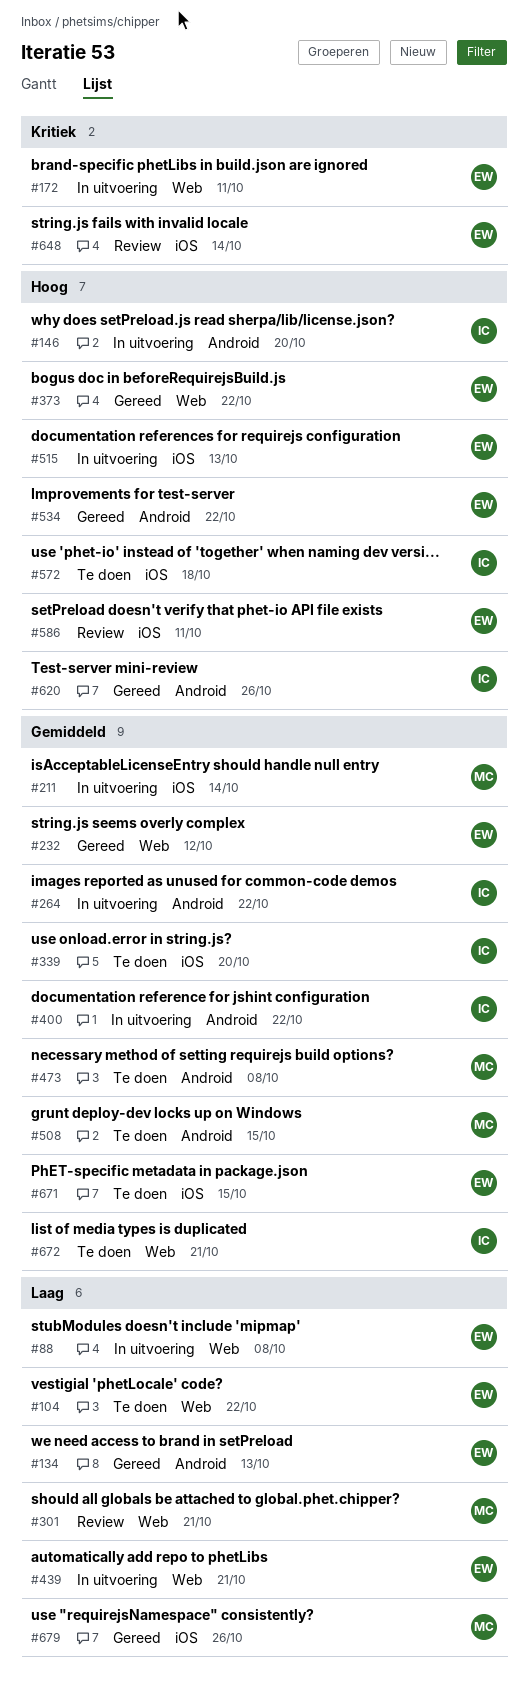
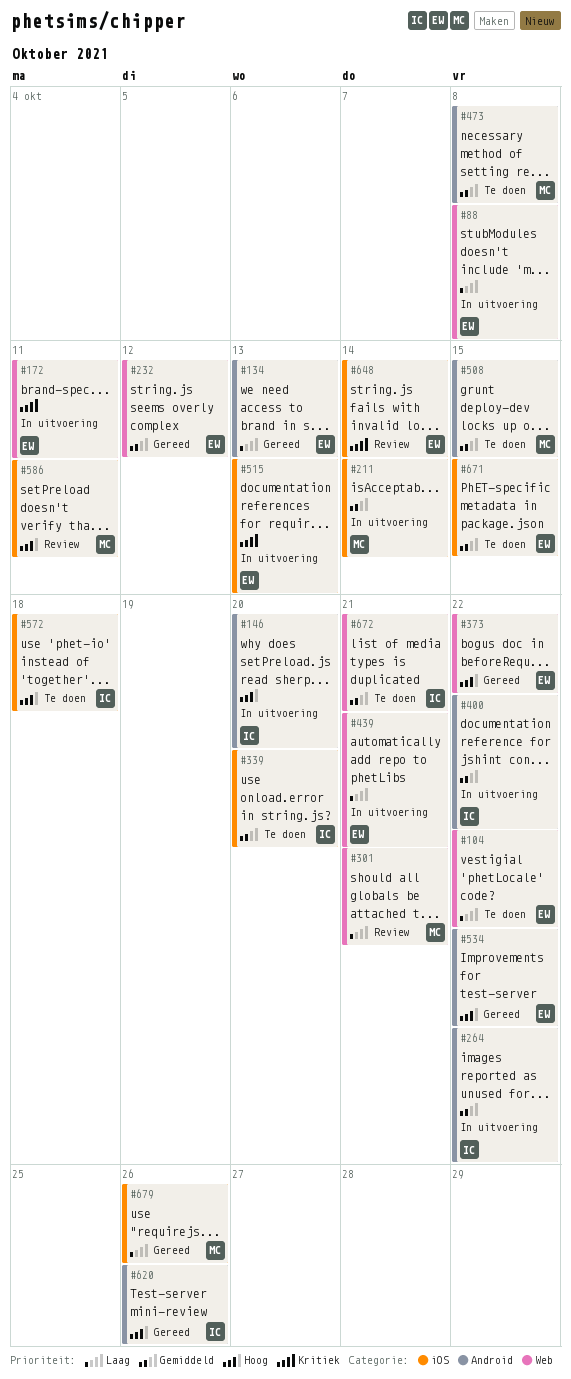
#515, priority: Hoog -> Kritiek
#586, owner: EW -> MC

